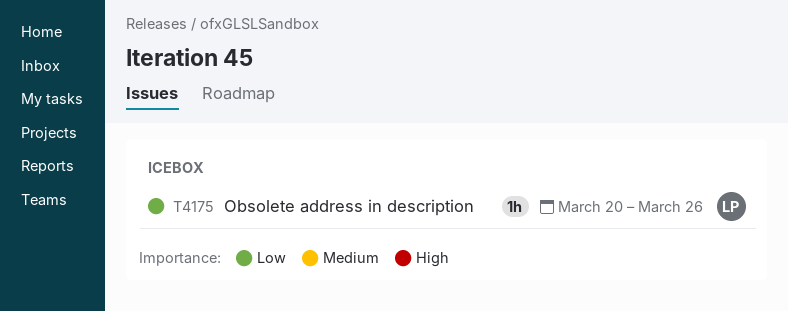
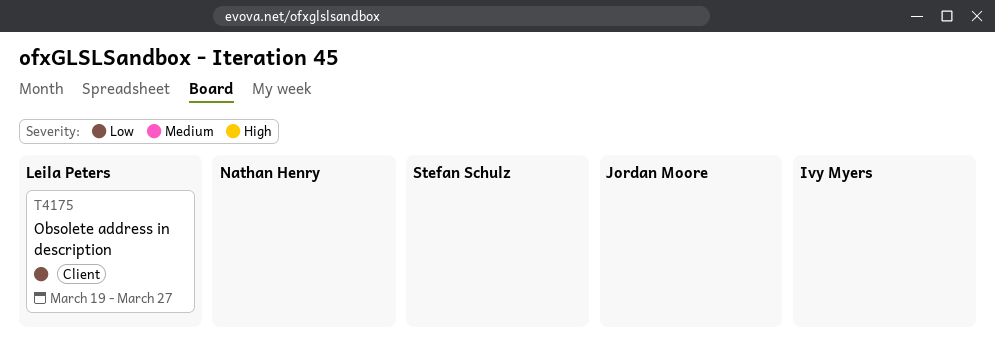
T4175, start: Mar 20 -> Mar 19
T4175, due: Mar 26 -> Mar 27

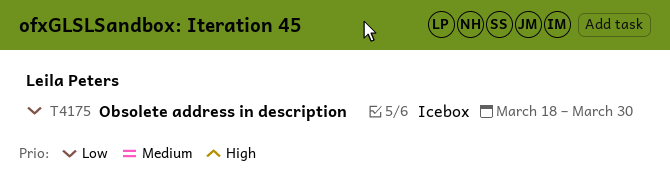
T4175, start: Mar 19 -> Mar 18
T4175, due: Mar 27 -> Mar 30

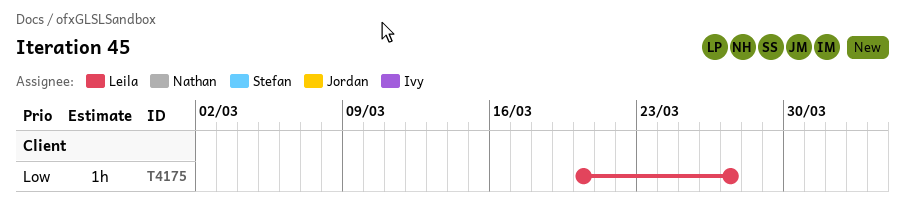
T4175, start: Mar 18 -> Mar 20
T4175, due: Mar 30 -> Mar 27

